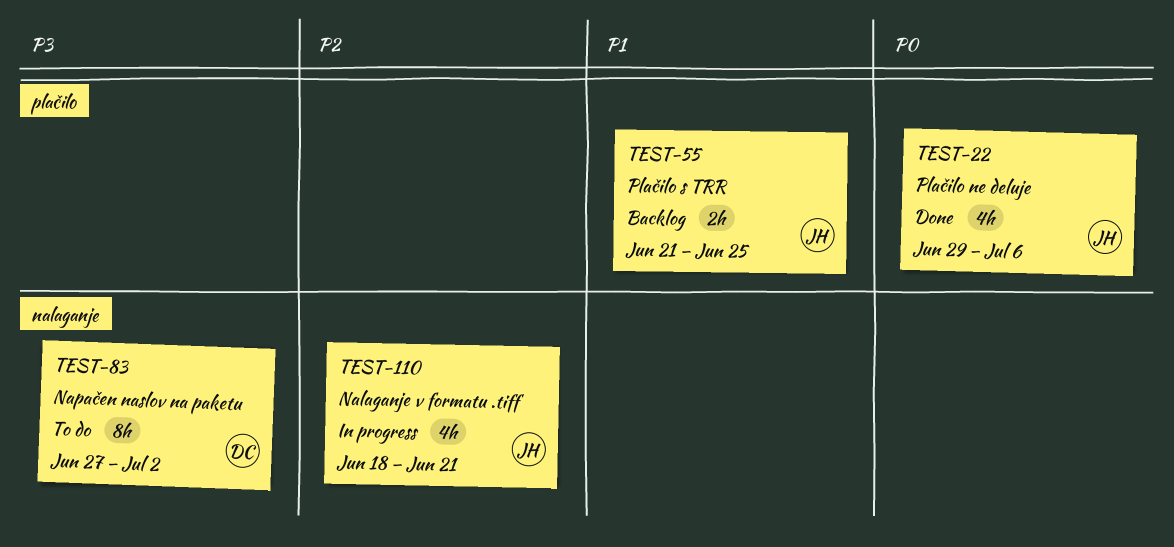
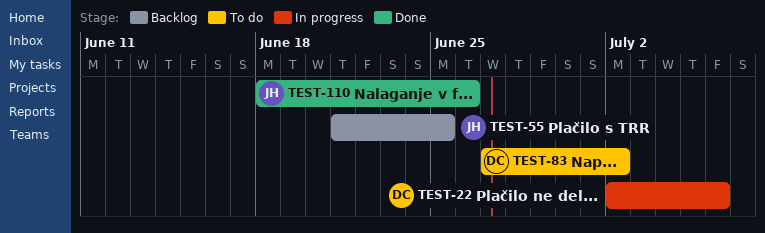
TEST-22, status: Done -> In progress
TEST-22, owner: JH -> DC
TEST-22, start: Jun 29 -> Jul 2
TEST-110, status: In progress -> Done
TEST-110, due: Jun 21 -> Jun 26

